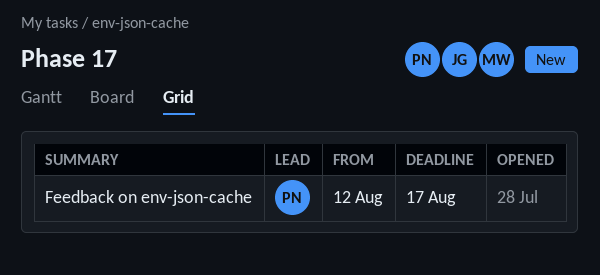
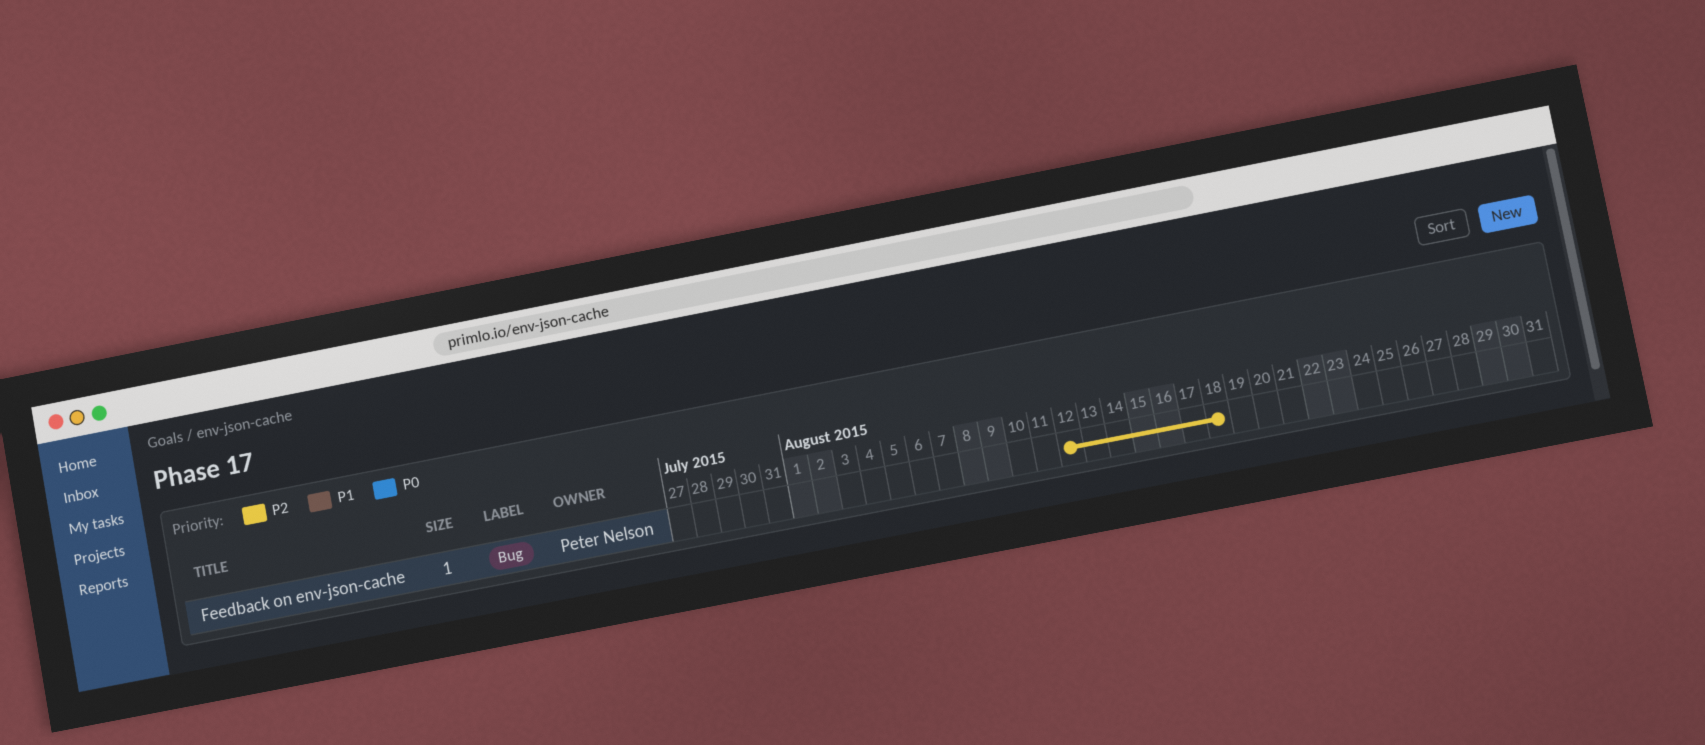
Feedback on env-json-cache, due: Aug 17 -> Aug 18

